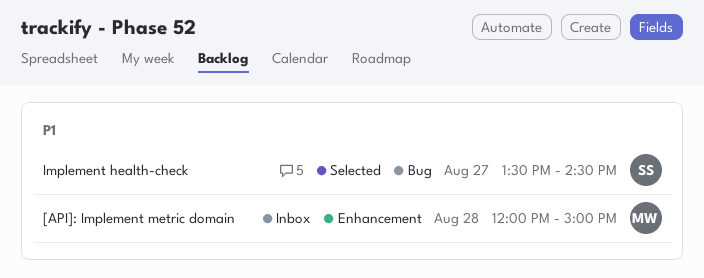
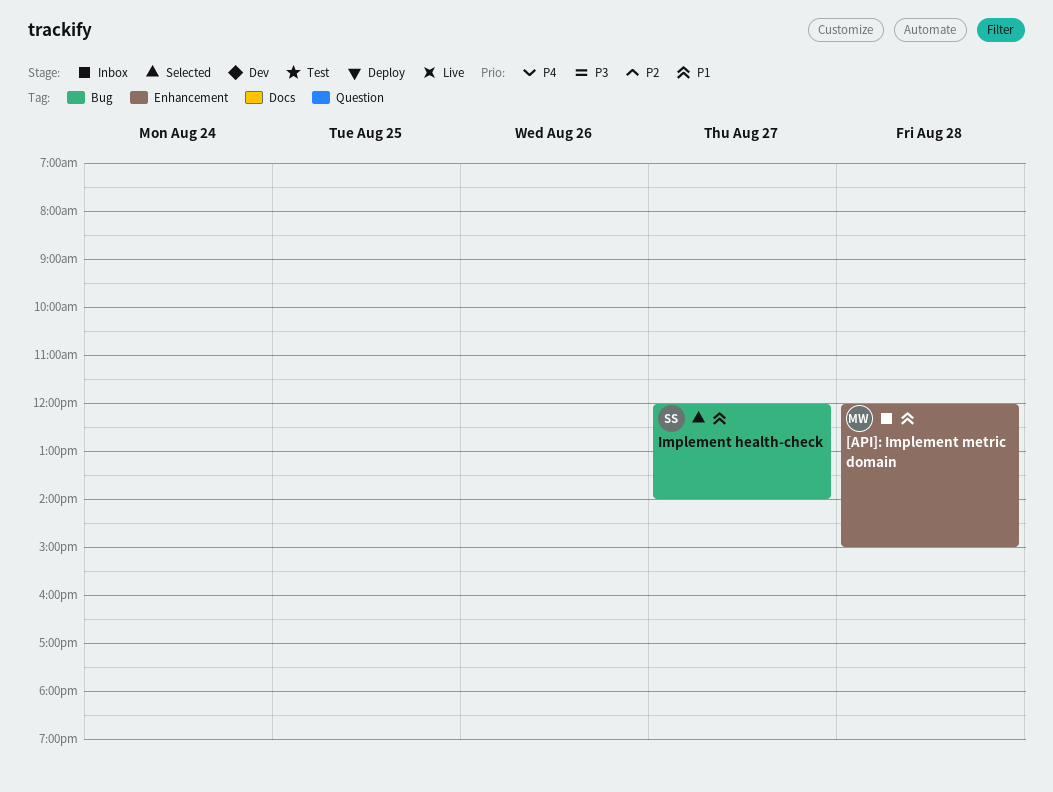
Implement health-check, begins: 13:30 -> 12:00
Implement health-check, ends: 14:30 -> 14:00

